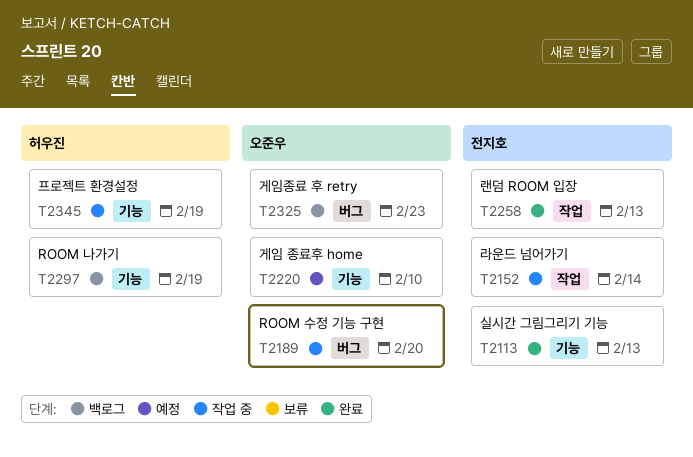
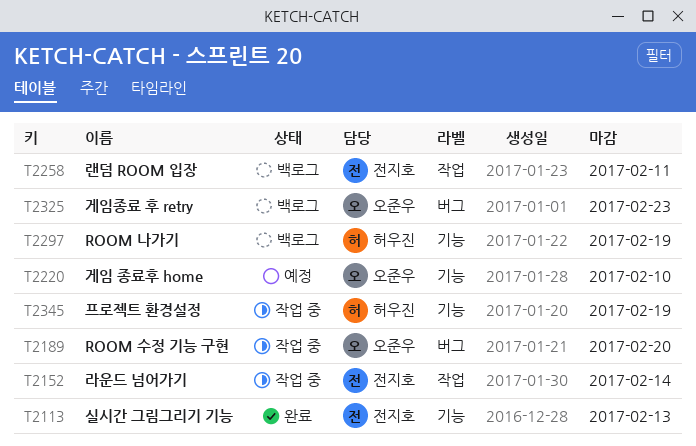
T2258, status: 완료 -> 백로그
T2258, due: Feb 13 -> Feb 11

